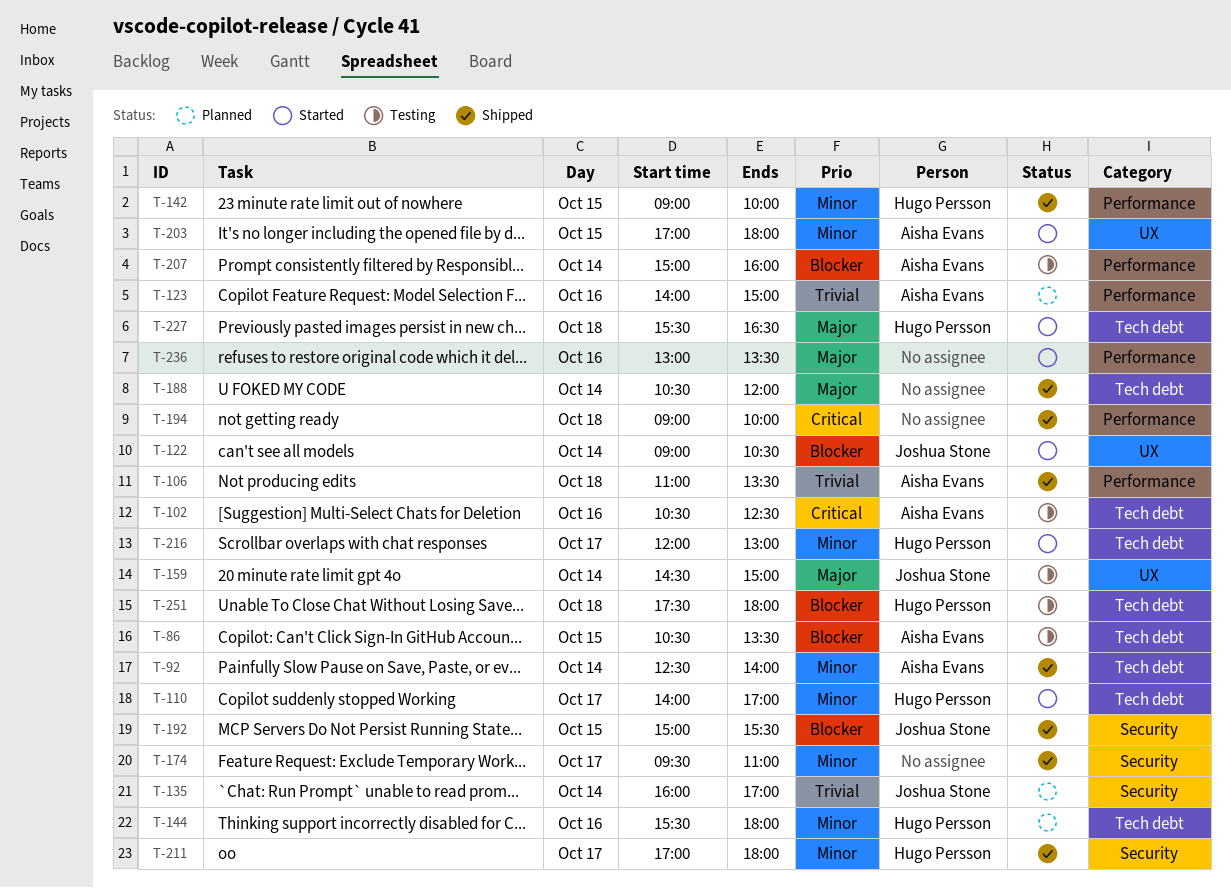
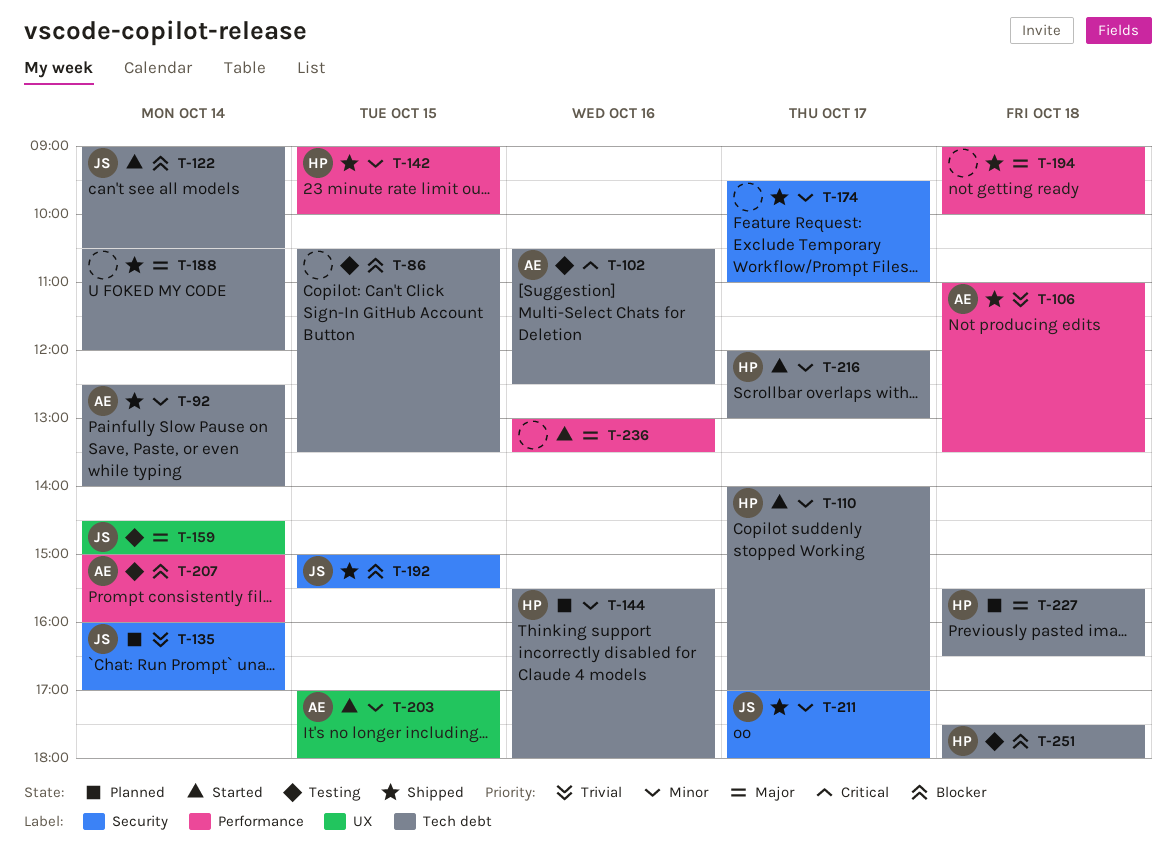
T-86, owner: Aisha Evans -> none
T-122, label: UX -> Tech debt
T-123: present -> none
T-194, priority: Critical -> Major
T-211, owner: Hugo Persson -> Joshua Stone
T-227, status: Started -> Planned

